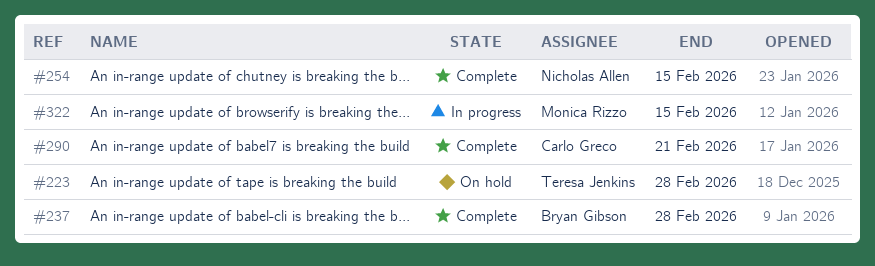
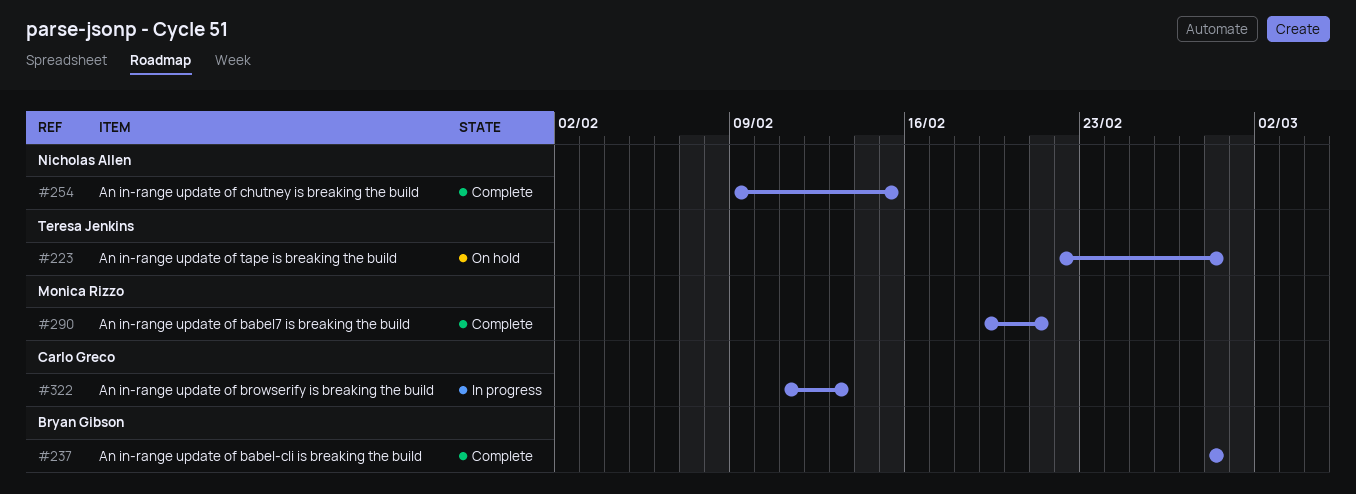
#290, owner: Carlo Greco -> Monica Rizzo
#322, owner: Monica Rizzo -> Carlo Greco
#322, due: Feb 15 -> Feb 13

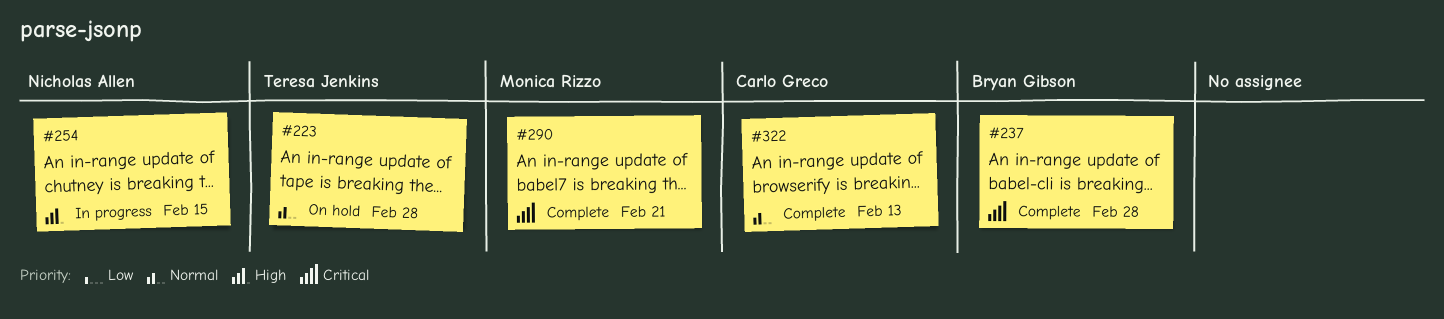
#254, status: Complete -> In progress
#322, status: In progress -> Complete

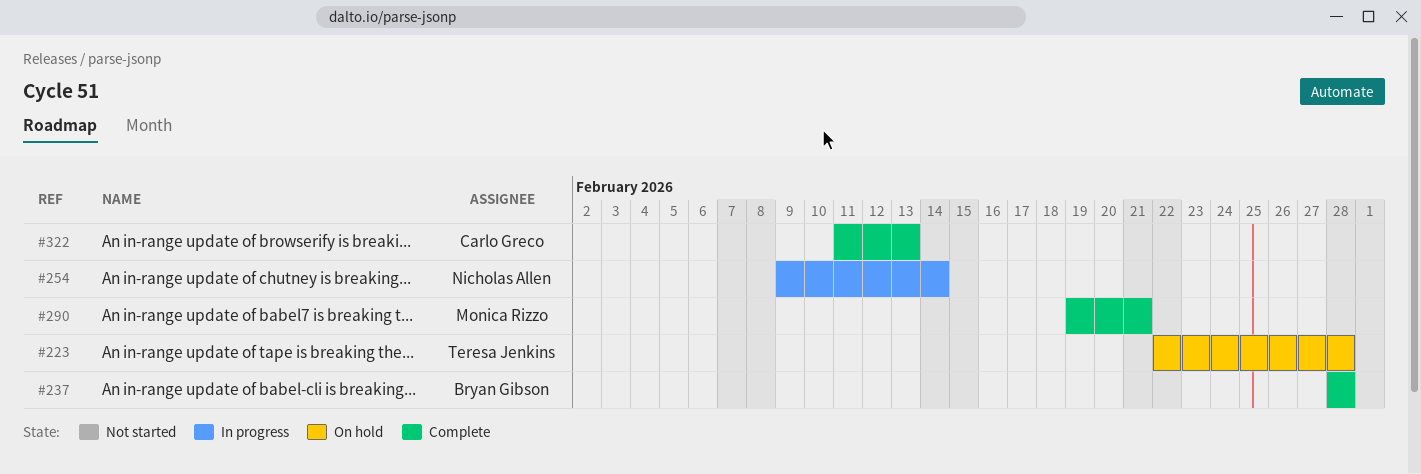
#254, due: Feb 15 -> Feb 14

